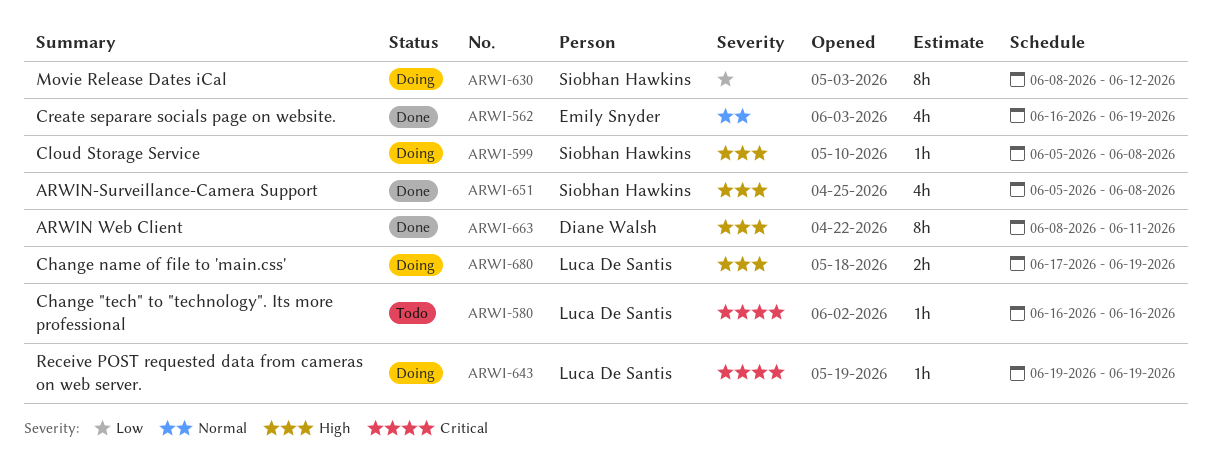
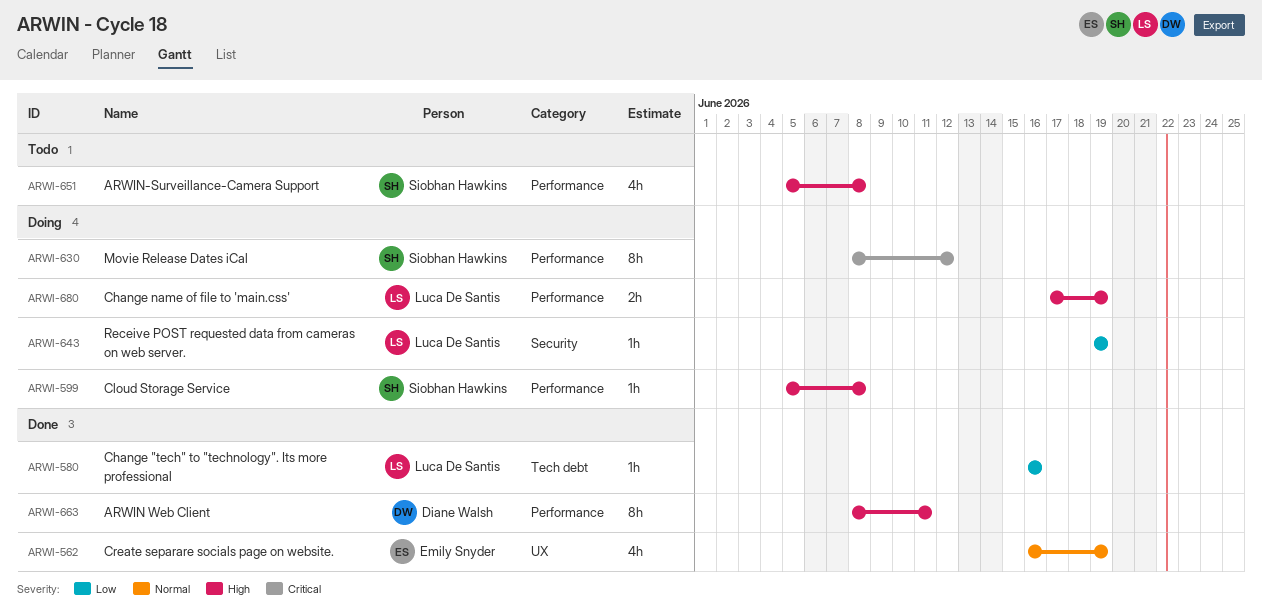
ARWI-580, status: Todo -> Done
ARWI-580, priority: Critical -> Low
ARWI-630, priority: Low -> Critical
ARWI-643, priority: Critical -> Low
ARWI-651, status: Done -> Todo

